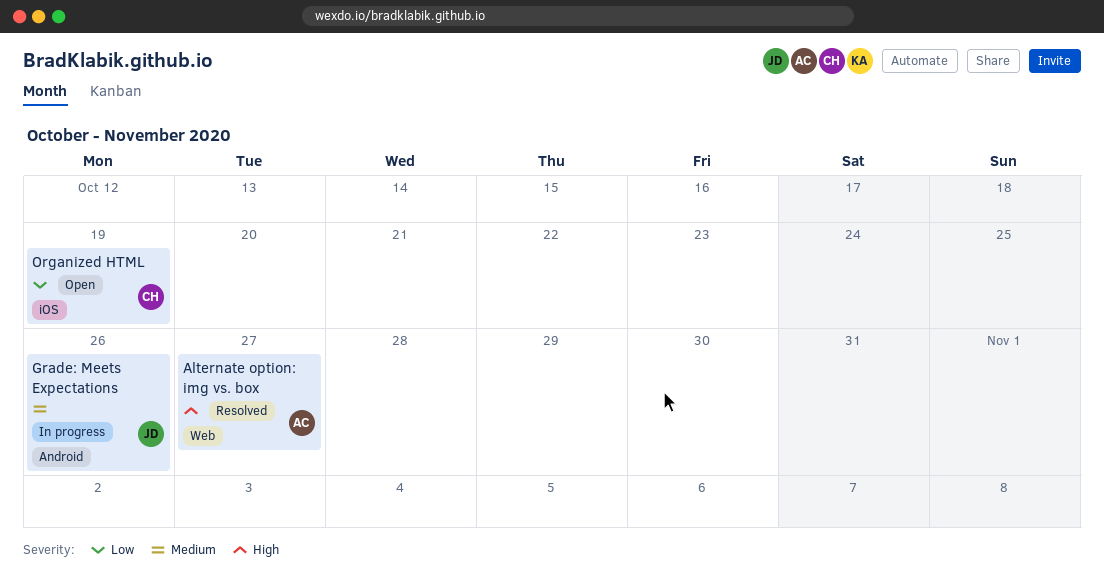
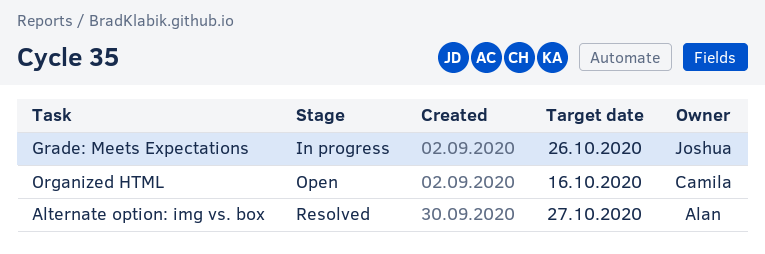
Organized HTML, due: Oct 19 -> Oct 16

